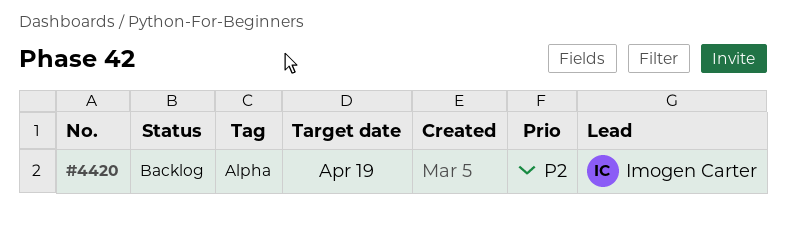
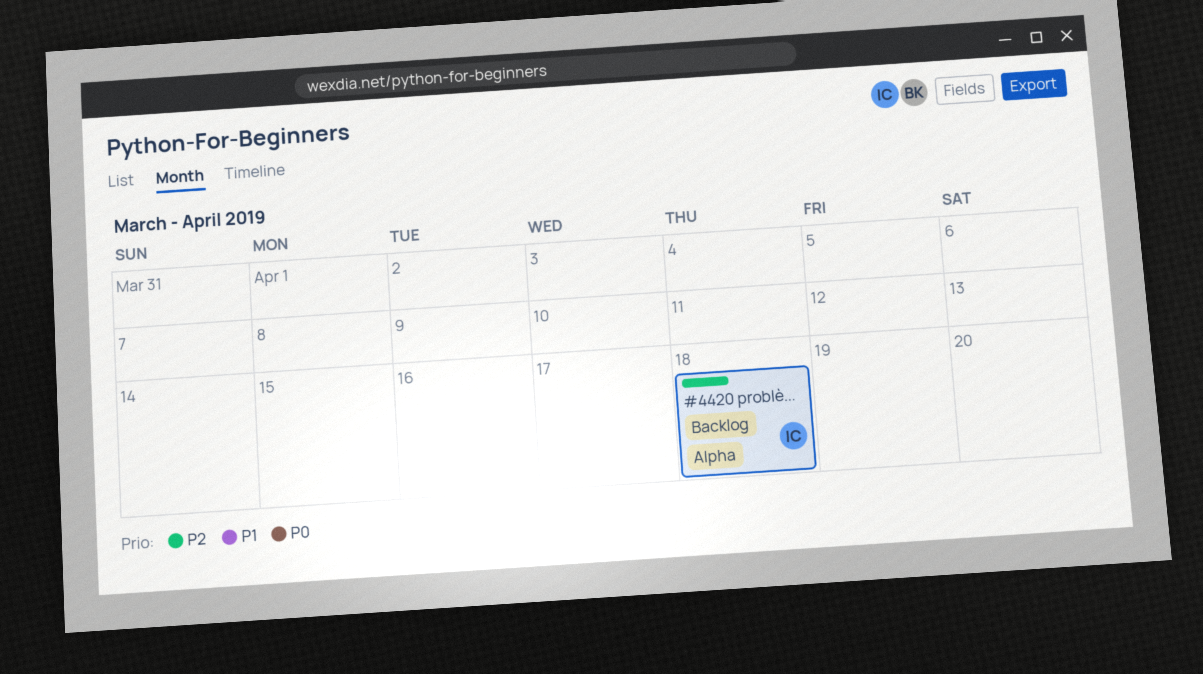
#4420, due: Apr 19 -> Apr 18

